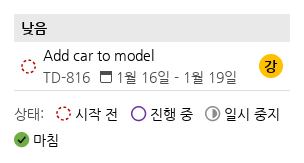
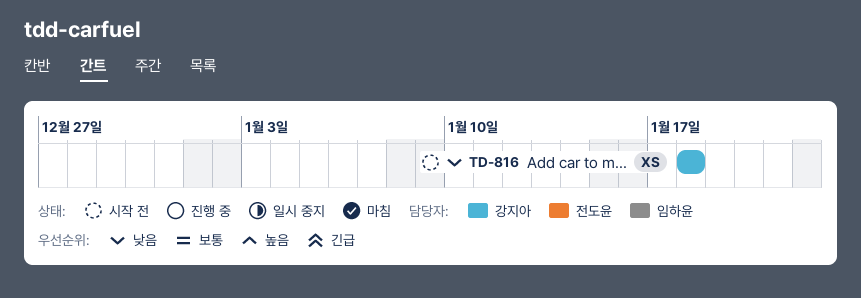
TD-816, start: Jan 16 -> Jan 18
TD-816, due: Jan 19 -> Jan 18

